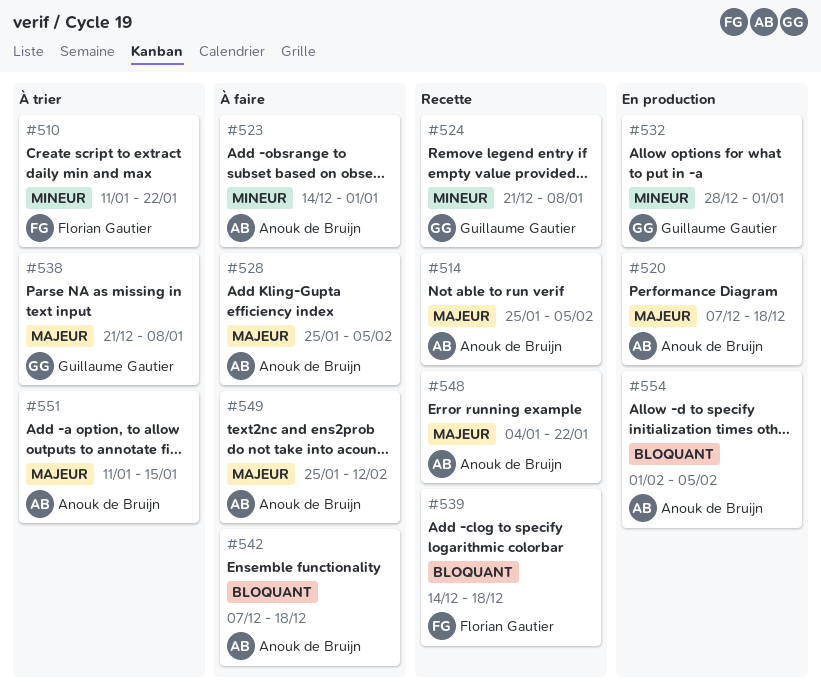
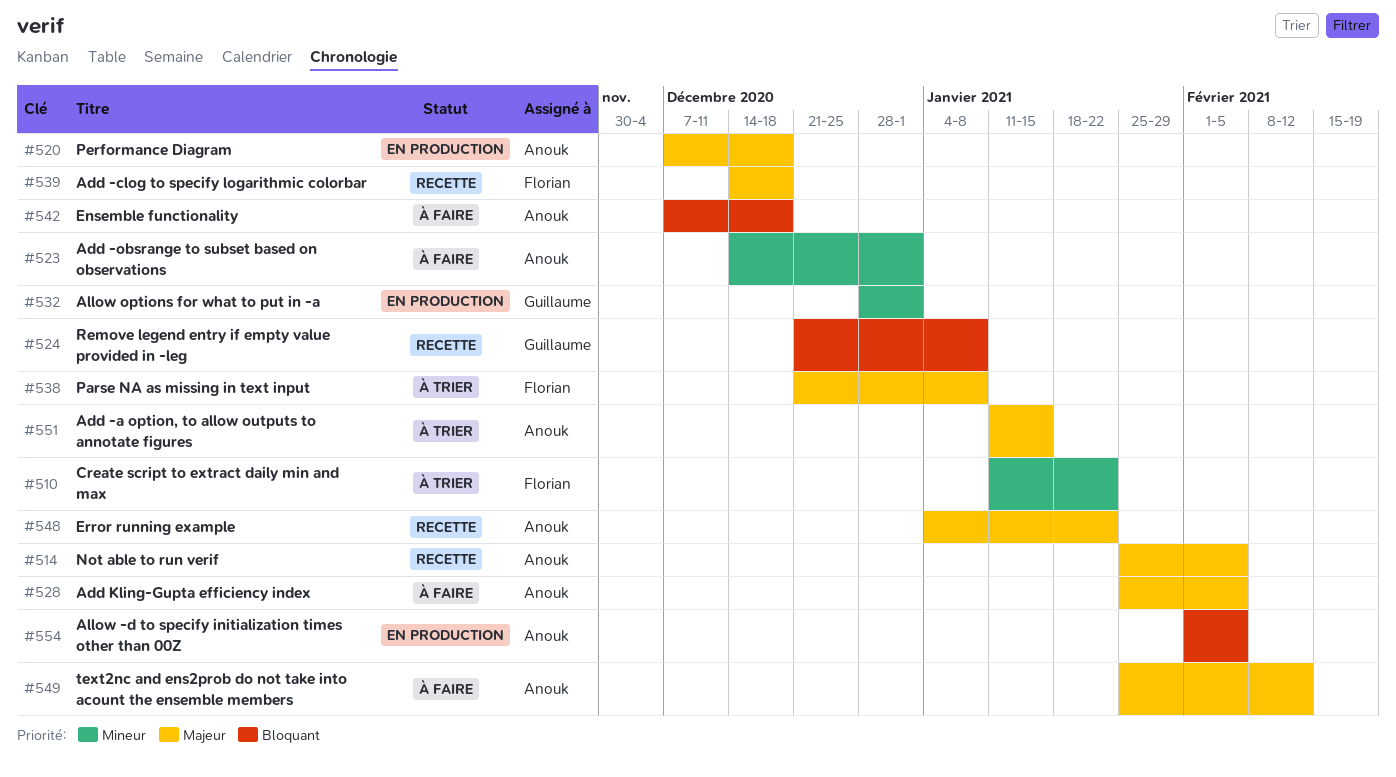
#524, priority: Mineur -> Bloquant
#538, owner: Guillaume Gautier -> Florian Gautier
#539, priority: Bloquant -> Majeur

